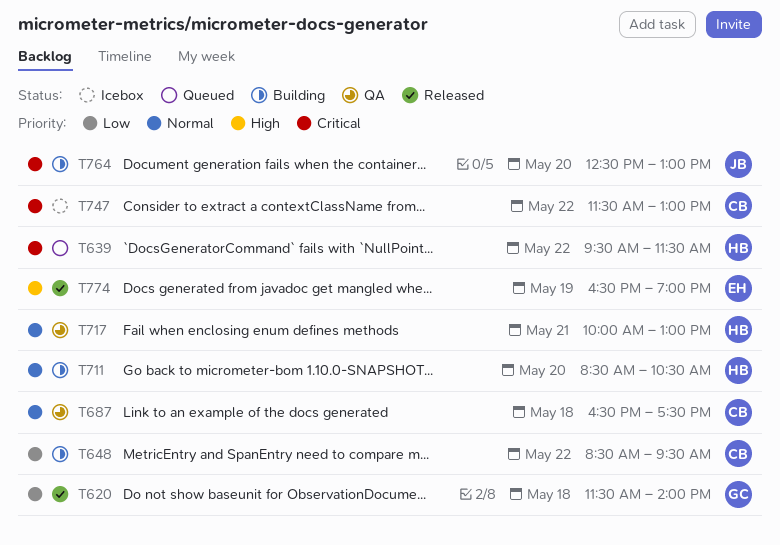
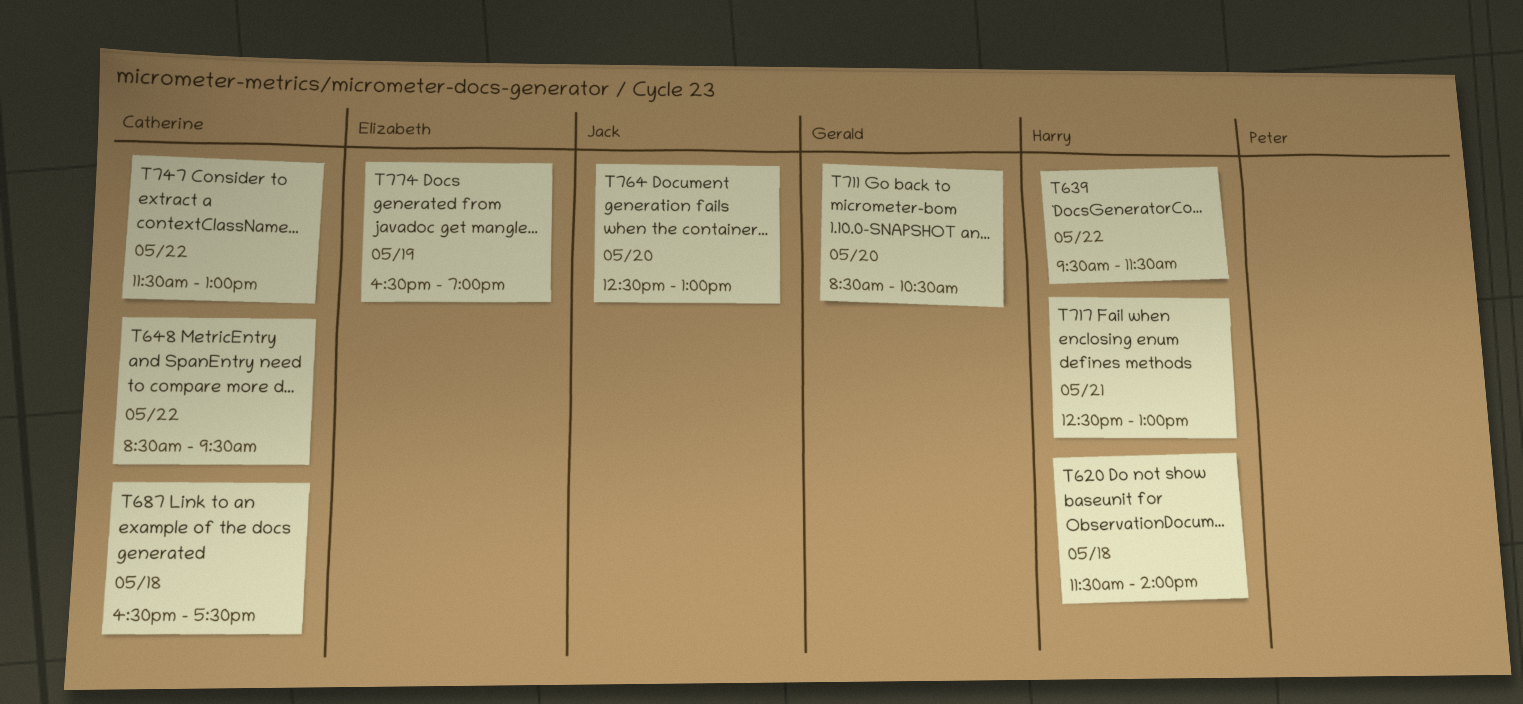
T620, owner: Gerald -> Harry
T711, owner: Harry -> Gerald
T717, begins: 10:00 -> 12:30

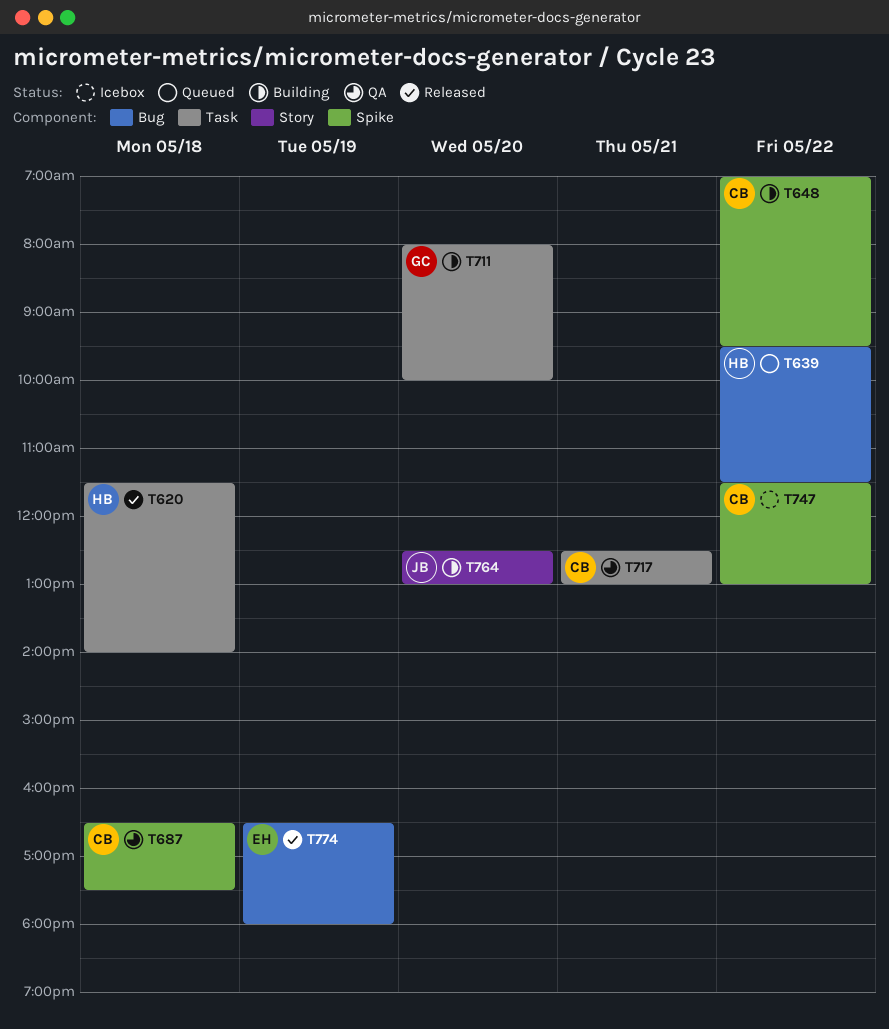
T648, begins: 08:30 -> 07:00
T711, begins: 08:30 -> 08:00
T711, ends: 10:30 -> 10:00
T717, owner: Harry -> Catherine
T774, ends: 19:00 -> 18:00

